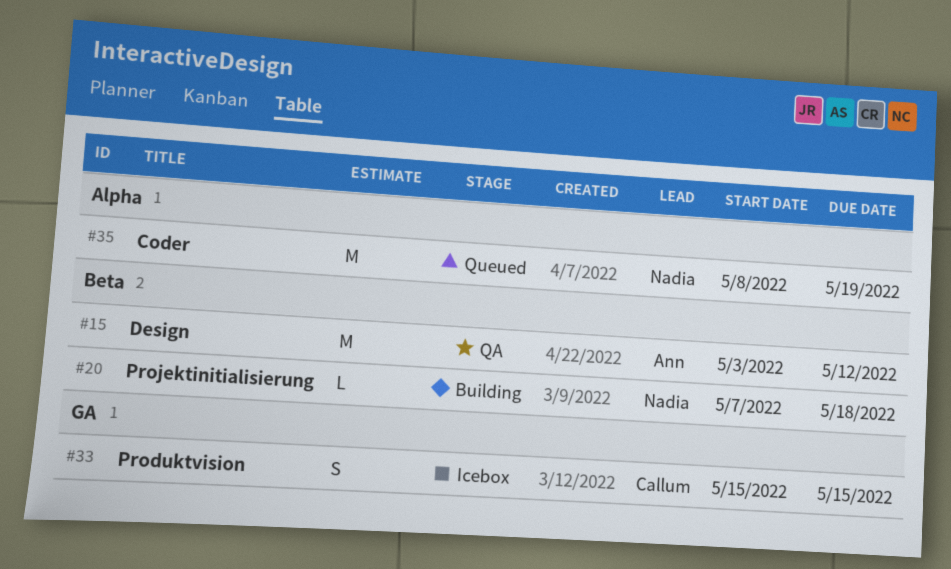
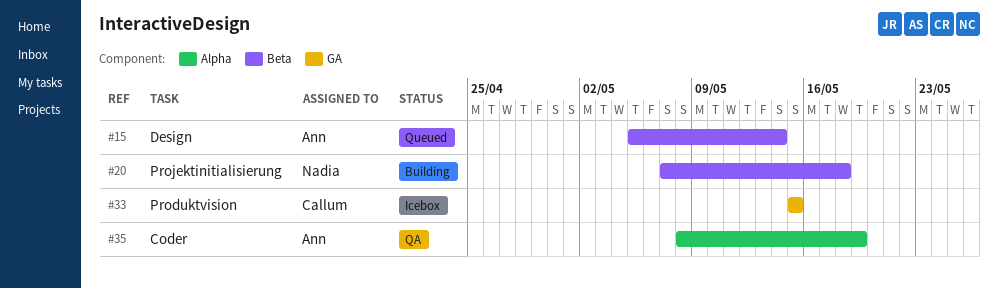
#15, status: QA -> Queued
#15, start: May 3 -> May 5
#15, due: May 12 -> May 14
#35, status: Queued -> QA
#35, owner: Nadia -> Ann

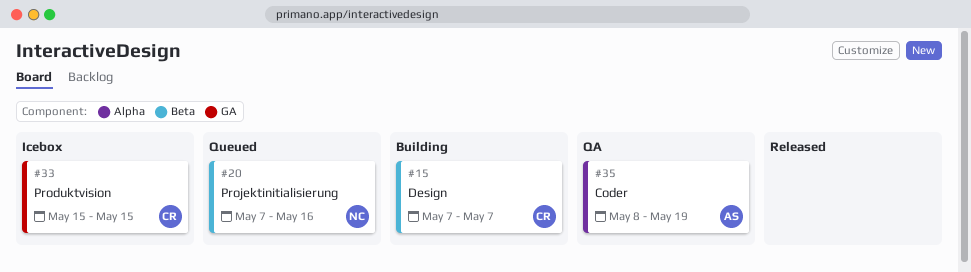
#15, status: Queued -> Building
#15, owner: Ann -> Callum
#15, start: May 5 -> May 7
#15, due: May 14 -> May 7
#20, status: Building -> Queued
#20, due: May 18 -> May 16

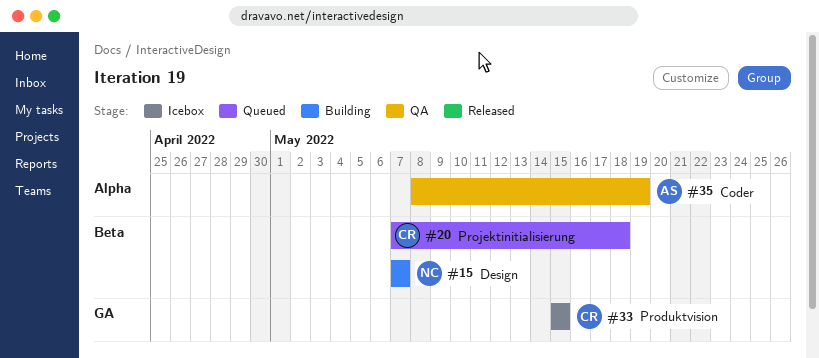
#15, owner: CR -> NC
#20, owner: NC -> CR
#20, due: May 16 -> May 18

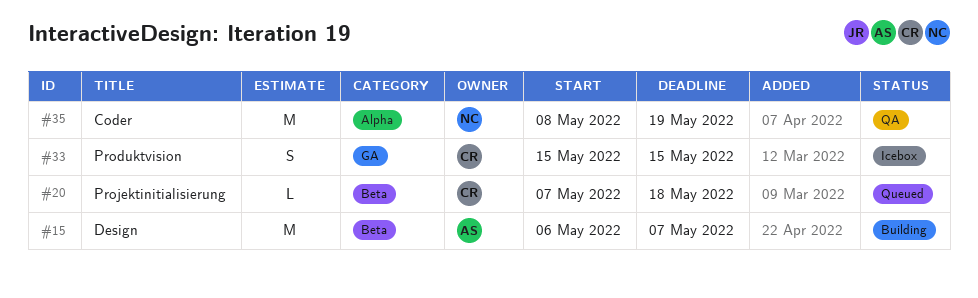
#15, owner: NC -> AS
#15, start: May 7 -> May 6
#35, owner: AS -> NC

